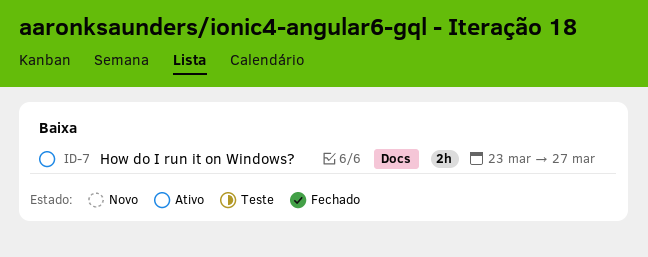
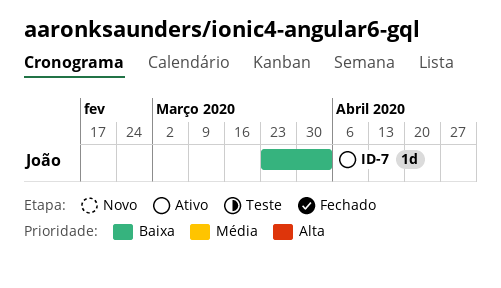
ID-7, estimate: 2h -> 1d
ID-7, due: Mar 27 -> Apr 3

